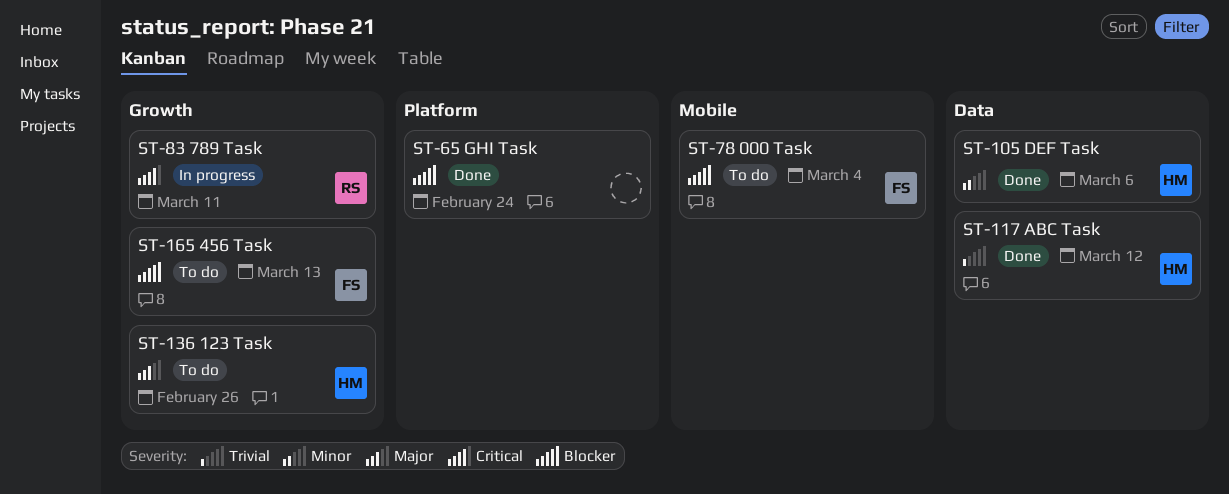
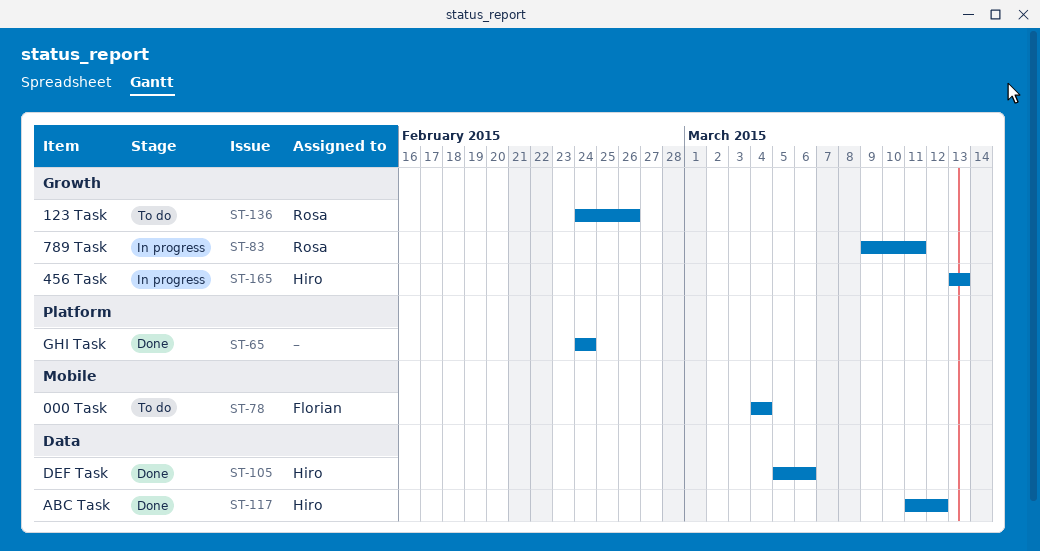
ST-136, owner: Hiro -> Rosa
ST-165, status: To do -> In progress
ST-165, owner: Florian -> Hiro

